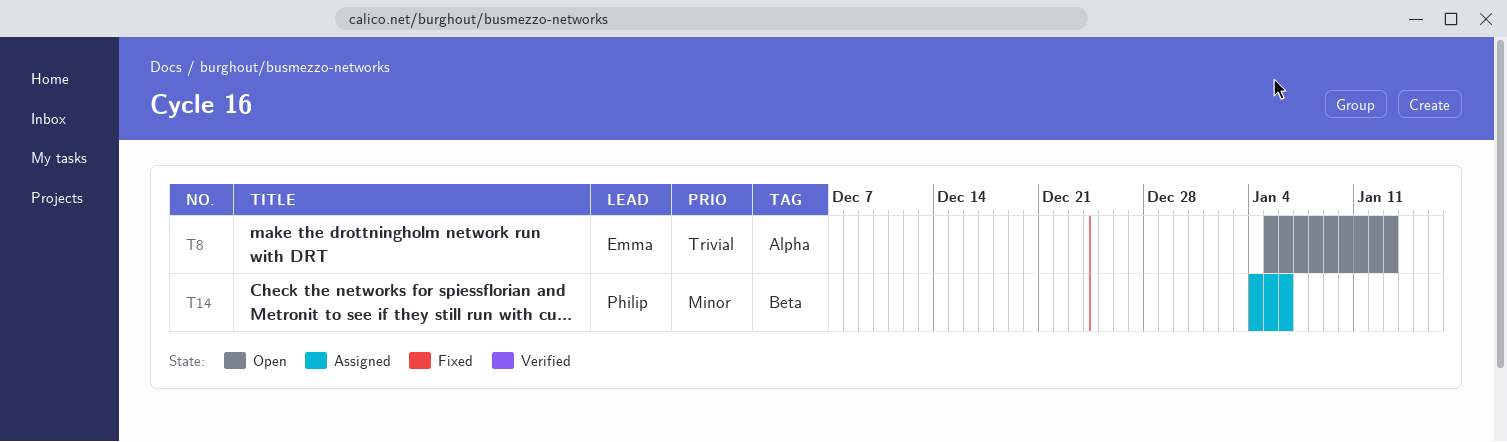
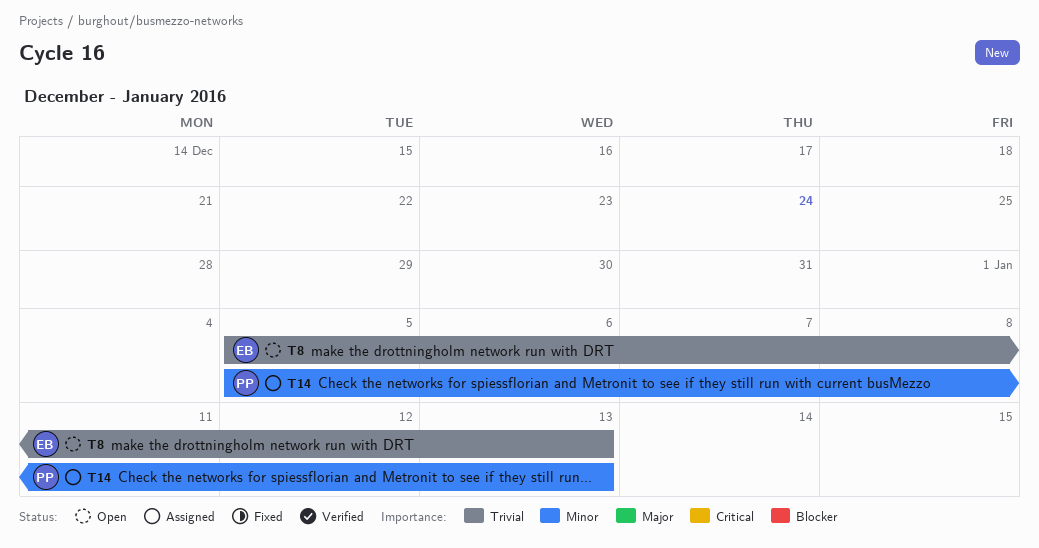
T14, start: Jan 4 -> Jan 5
T14, due: Jan 6 -> Jan 13

